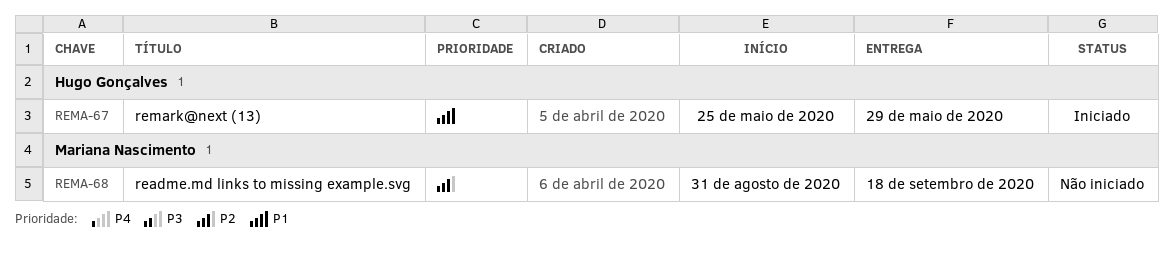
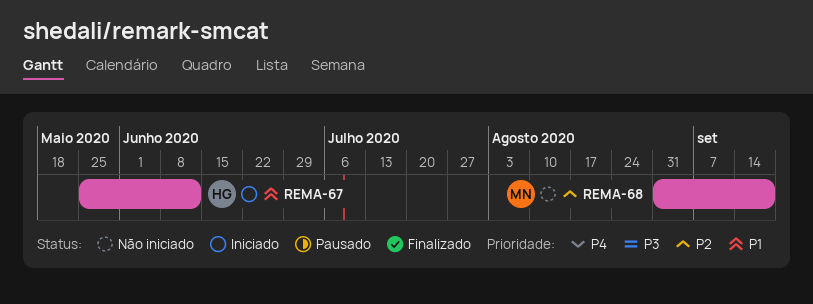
REMA-67, due: May 29 -> Jun 12

